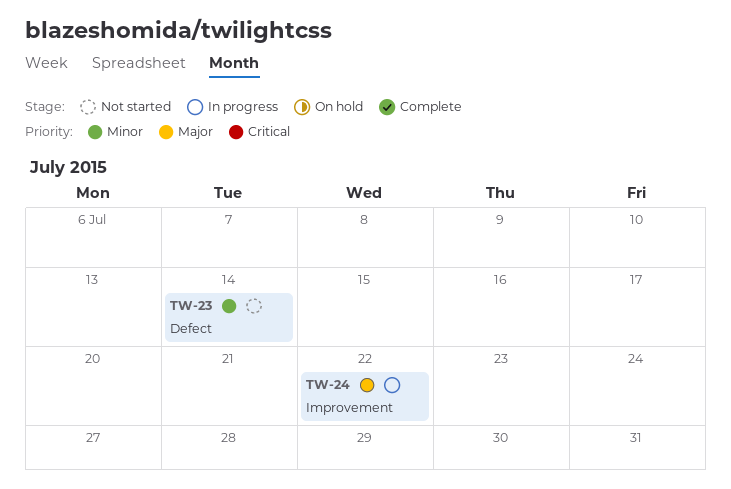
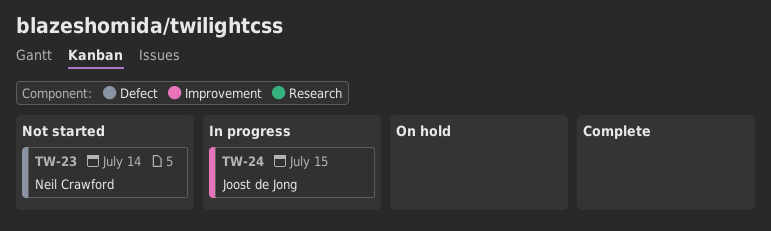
TW-24, due: Jul 22 -> Jul 15

